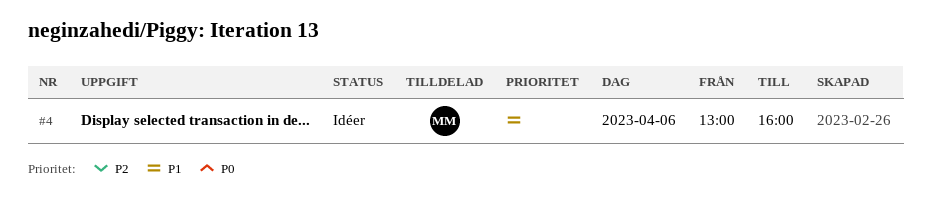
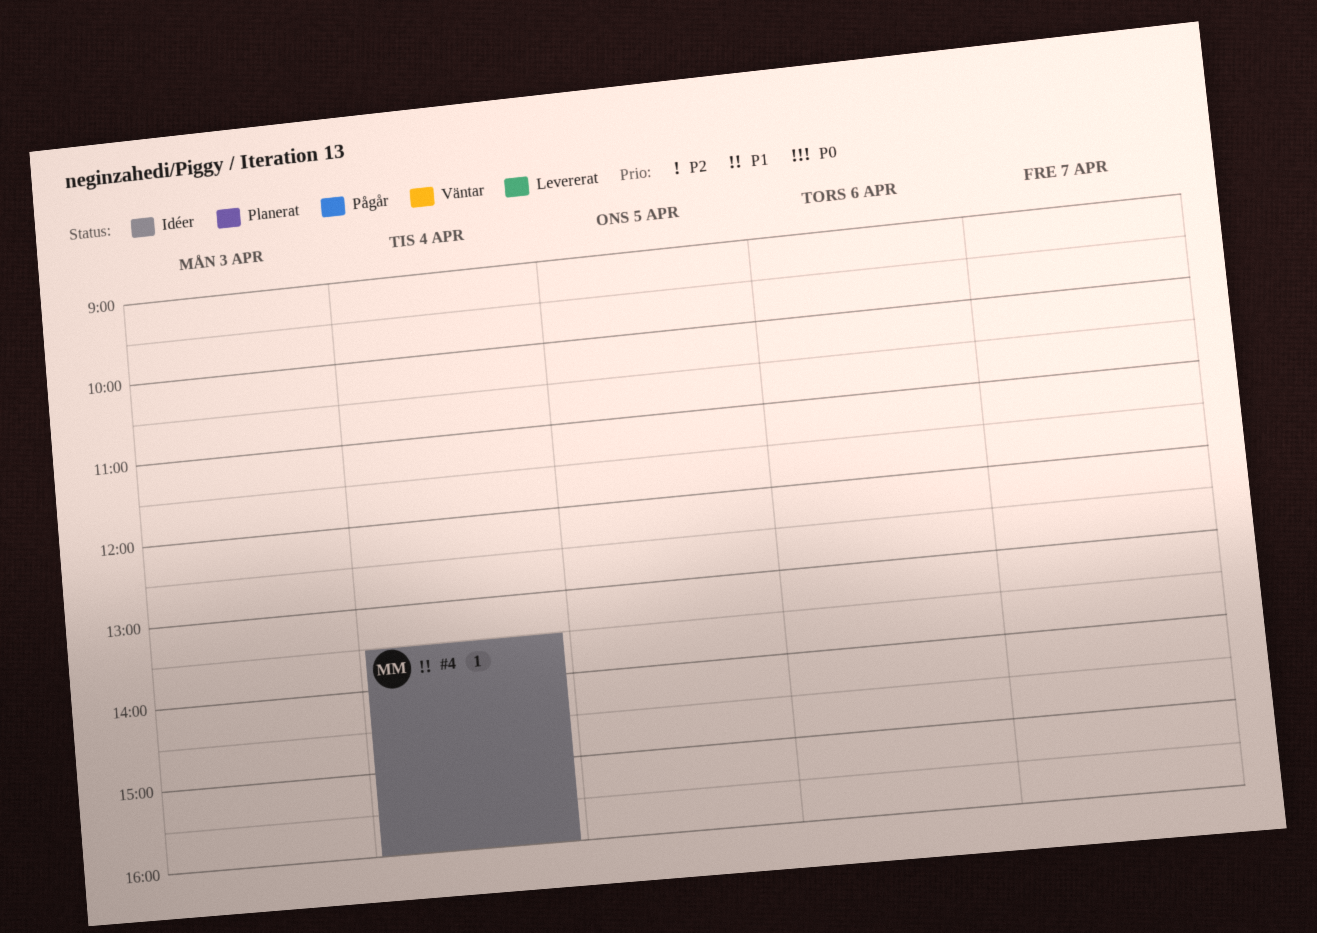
#4, day: Apr 6 -> Apr 4
#4, begins: 13:00 -> 13:30

